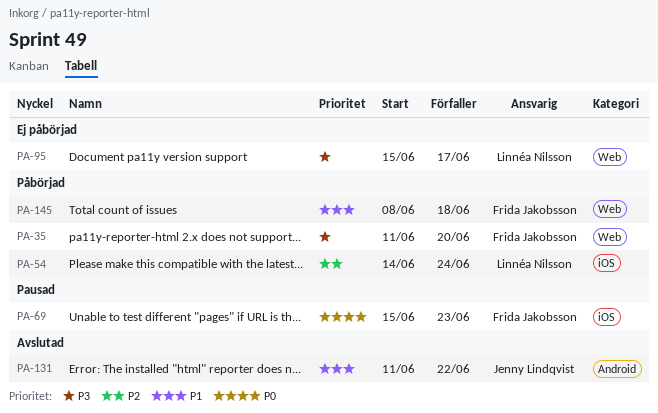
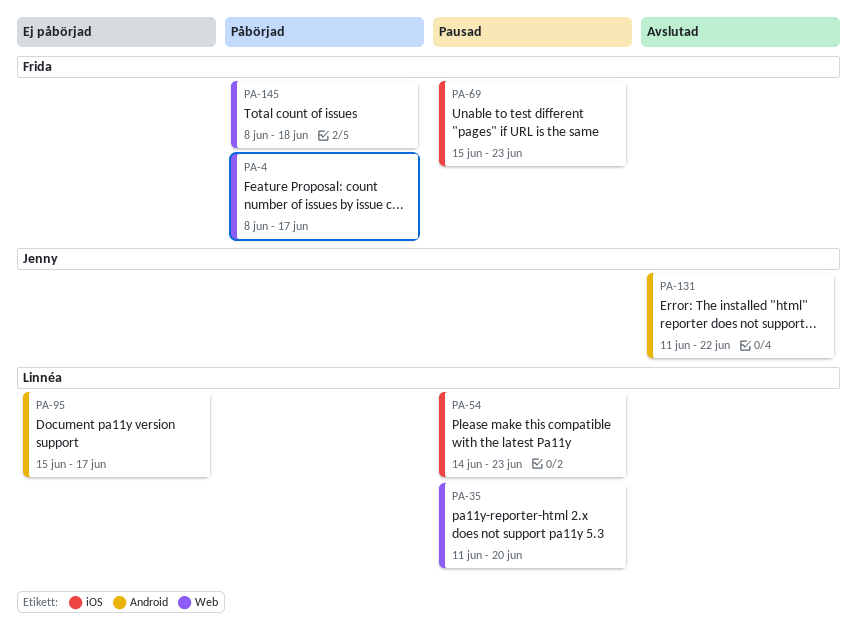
PA-4: none -> present
PA-35, status: Påbörjad -> Pausad
PA-35, owner: Frida Jakobsson -> Linnéa Nilsson
PA-54, status: Påbörjad -> Pausad
PA-54, due: Jun 24 -> Jun 23
PA-95, label: Web -> Android

